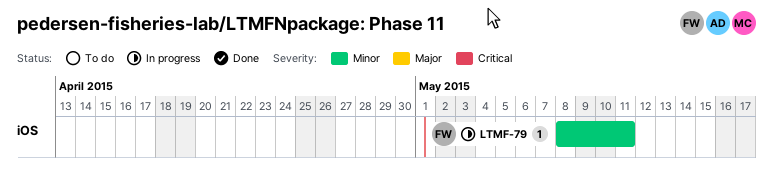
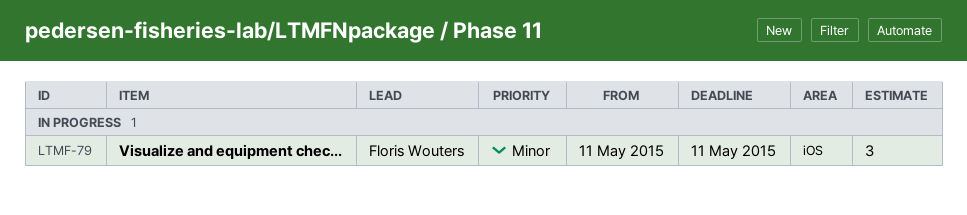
LTMF-79, estimate: 1 -> 3
LTMF-79, start: May 8 -> May 11

